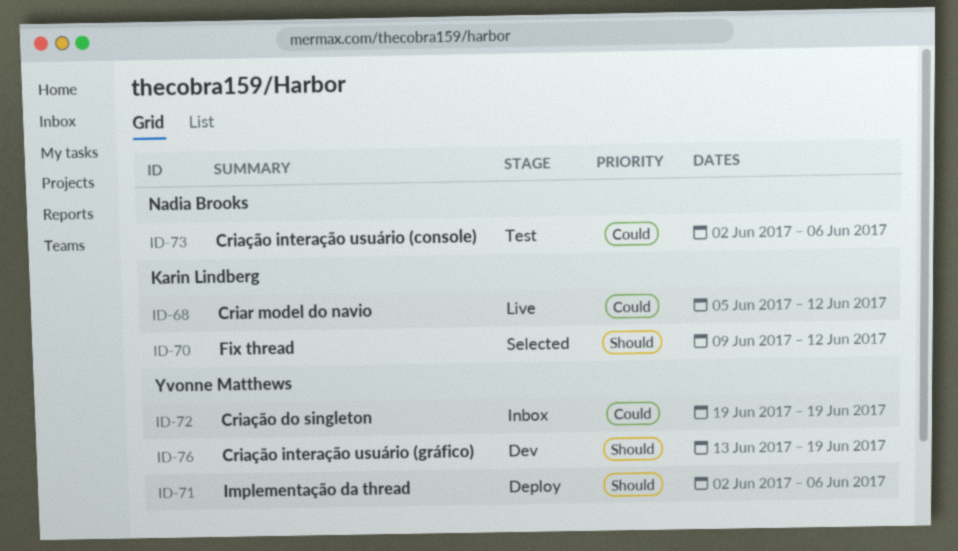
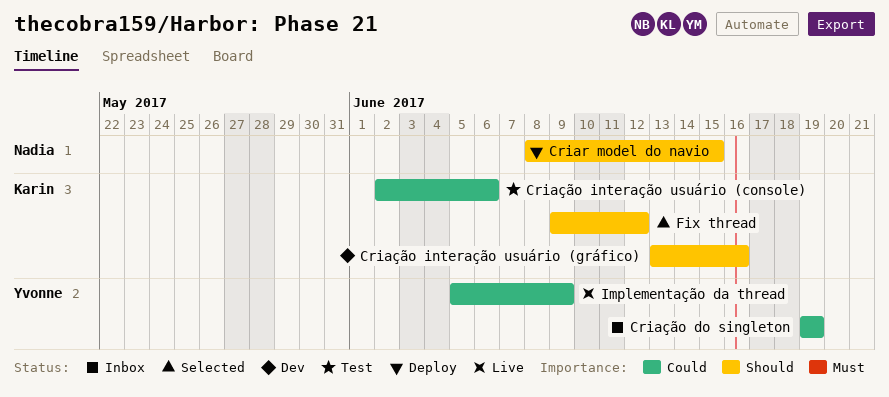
Criar model do navio, status: Live -> Deploy
Criar model do navio, owner: Karin Lindberg -> Nadia Brooks
Criar model do navio, priority: Could -> Should
Criar model do navio, start: Jun 5 -> Jun 8
Criar model do navio, due: Jun 12 -> Jun 15
Criação interação usuário (console), owner: Nadia Brooks -> Karin Lindberg
Criação interação usuário (gráfico), owner: Yvonne Matthews -> Karin Lindberg
Criação interação usuário (gráfico), due: Jun 19 -> Jun 16
Implementação da thread, status: Deploy -> Live
Implementação da thread, priority: Should -> Could
Implementação da thread, start: Jun 2 -> Jun 5
Implementação da thread, due: Jun 6 -> Jun 9

